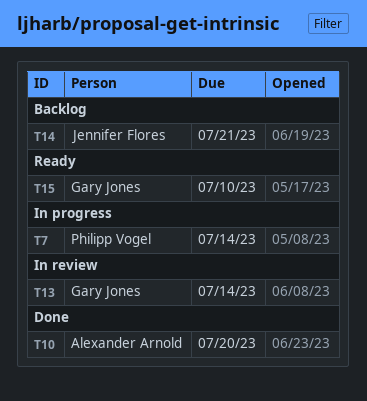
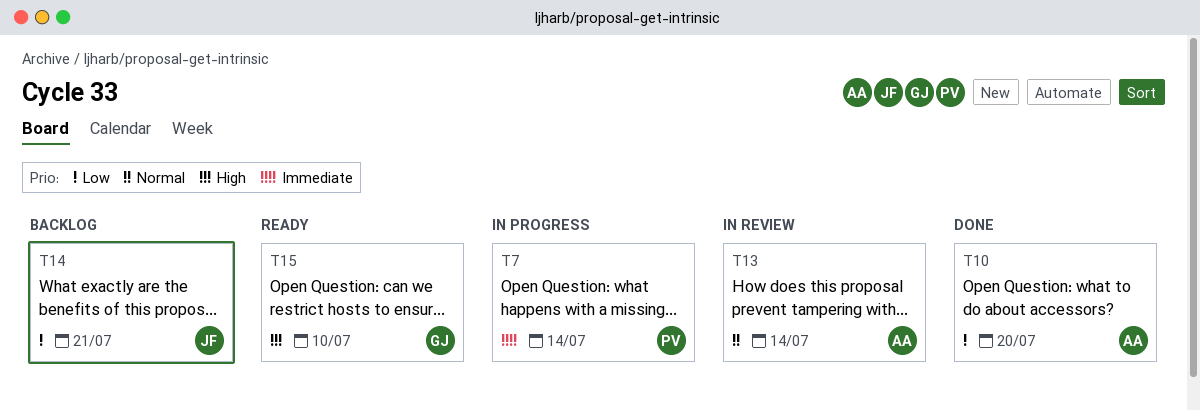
T13, owner: Gary Jones -> Alexander Arnold

